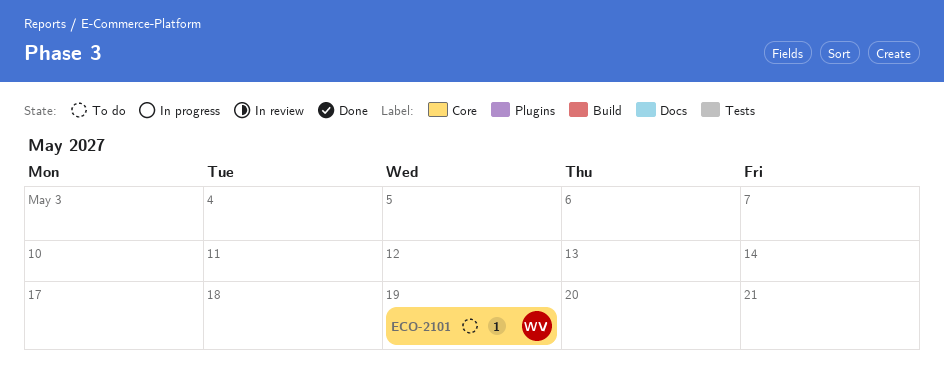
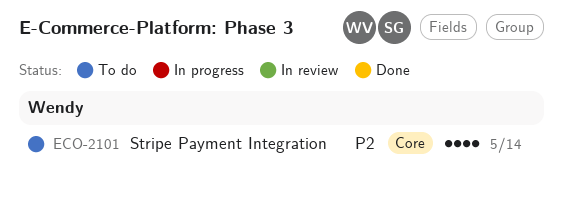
ECO-2101, estimate: 1 -> 4
ECO-2101, due: May 19 -> May 14

